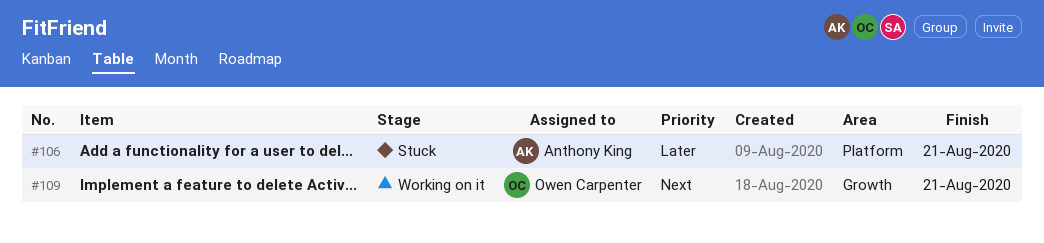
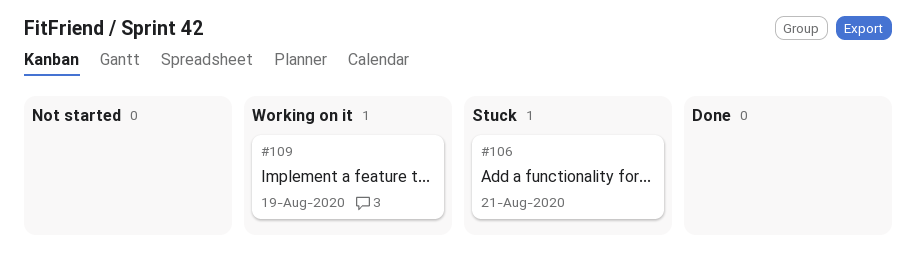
#109, due: Aug 21 -> Aug 19

